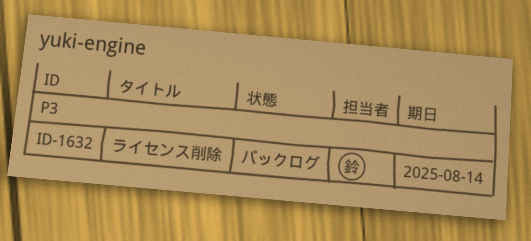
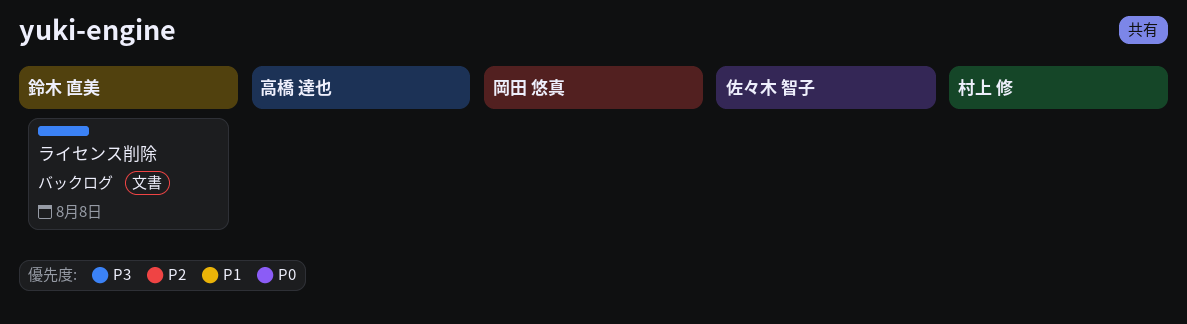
ライセンス削除, due: Aug 14 -> Aug 8

